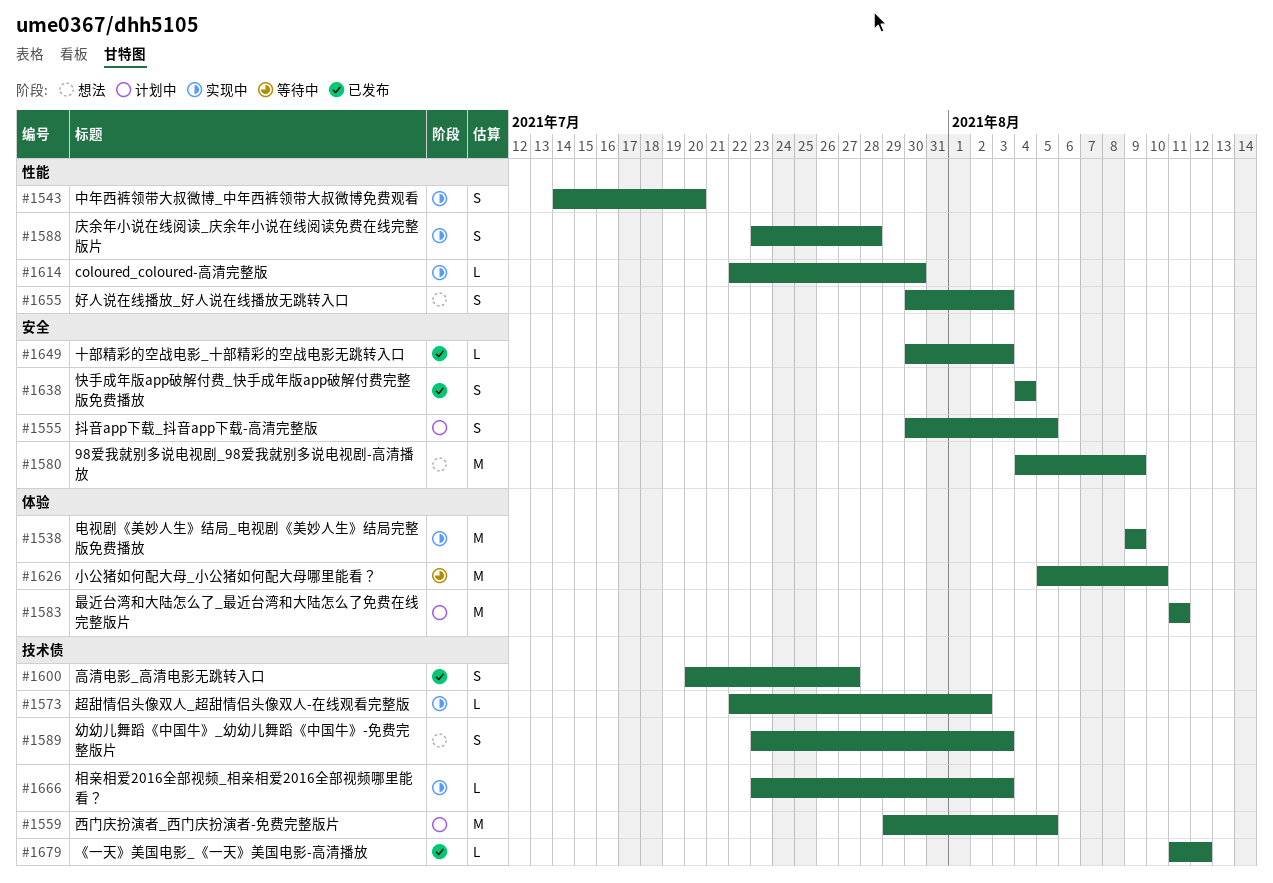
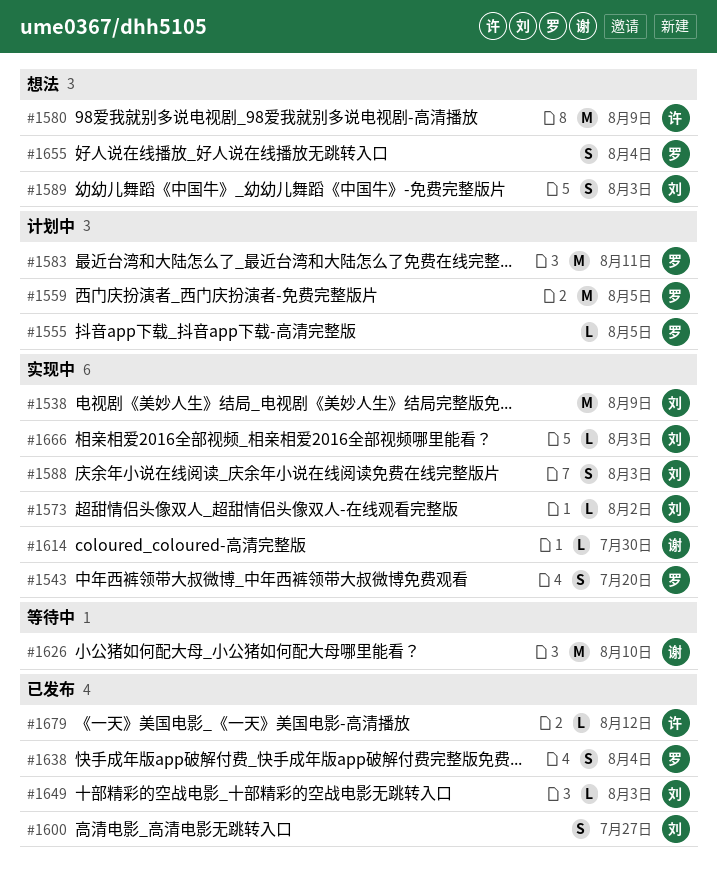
#1555, estimate: S -> L
#1588, due: Jul 28 -> Aug 3
#1655, due: Aug 3 -> Aug 4

